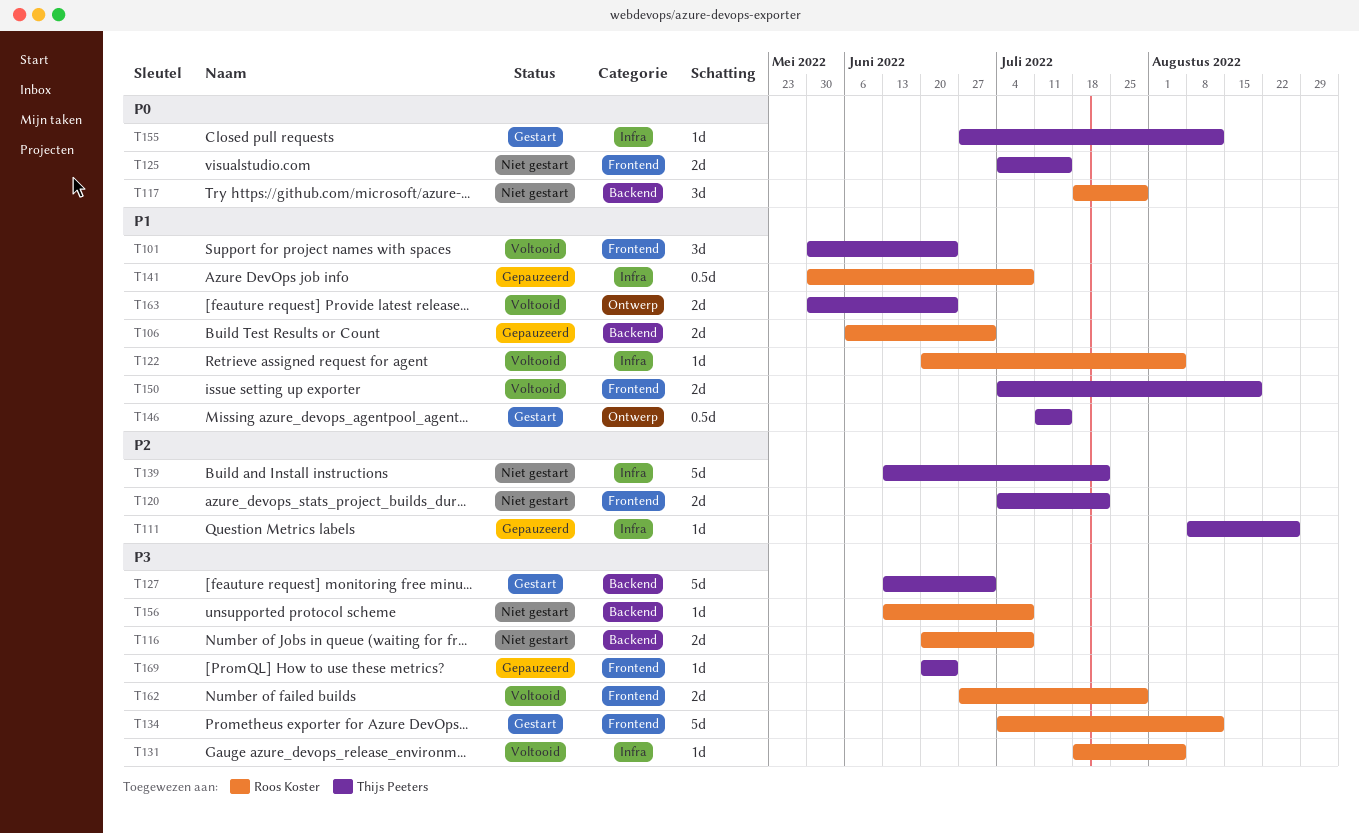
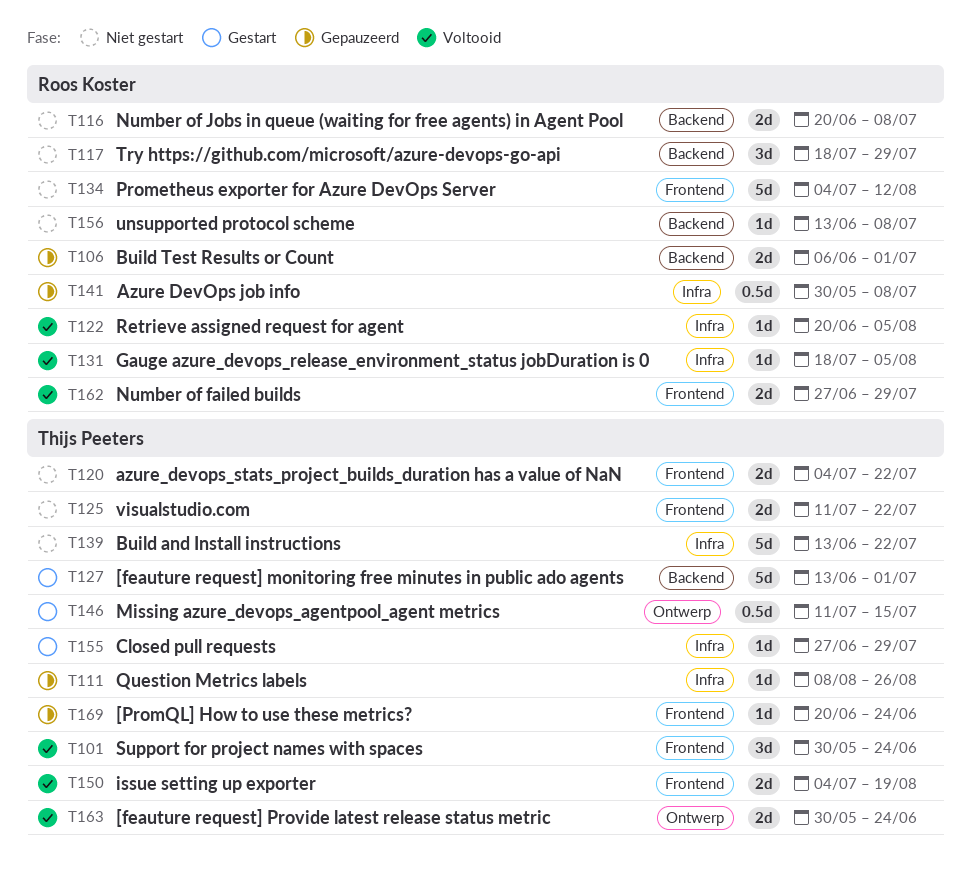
T125, start: Jul 4 -> Jul 11
T125, due: Jul 15 -> Jul 22
T134, status: Gestart -> Niet gestart
T155, due: Aug 12 -> Jul 29

